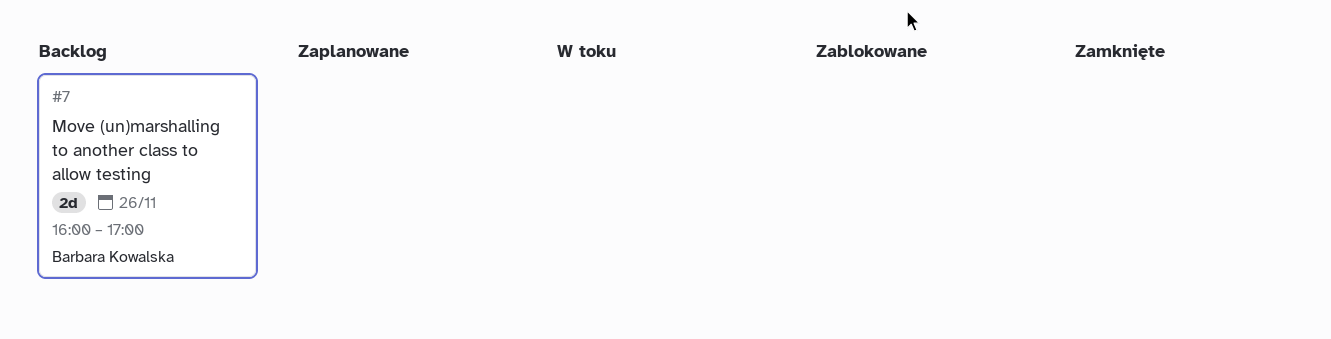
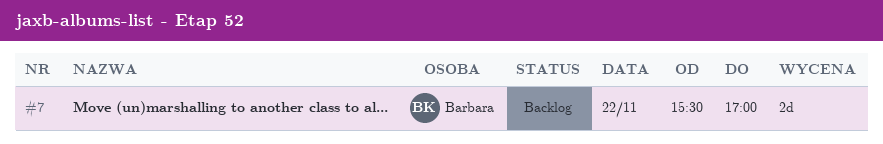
#7, day: Nov 26 -> Nov 22
#7, begins: 16:00 -> 15:30

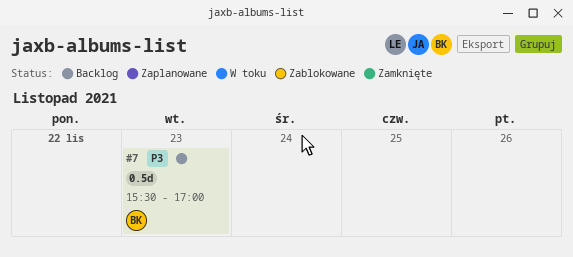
#7, estimate: 2d -> 0.5d
#7, day: Nov 22 -> Nov 23

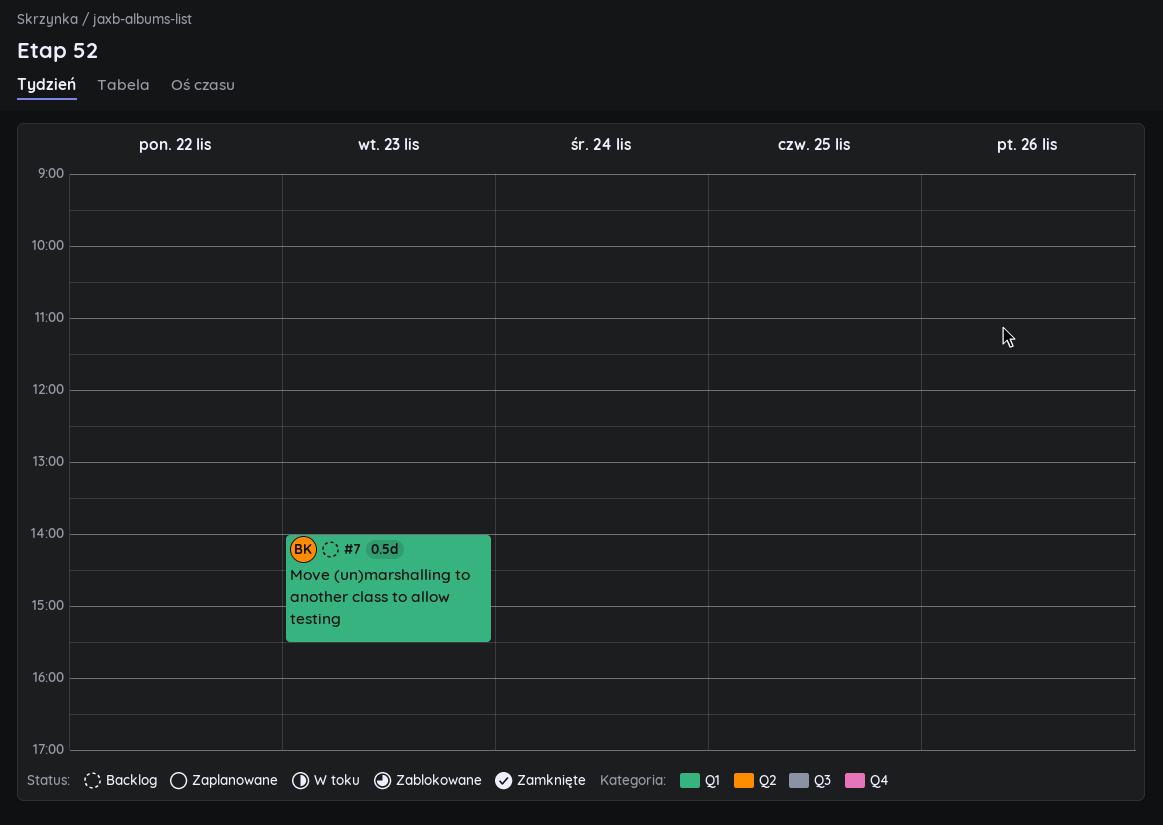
#7, begins: 15:30 -> 14:00
#7, ends: 17:00 -> 15:30

